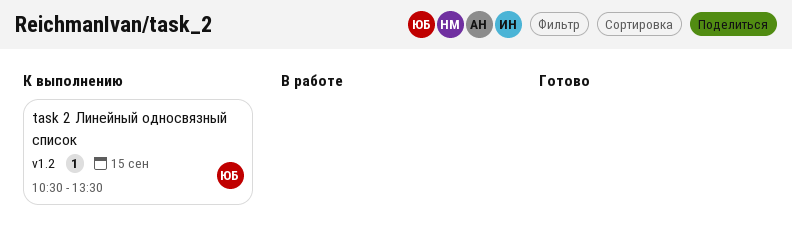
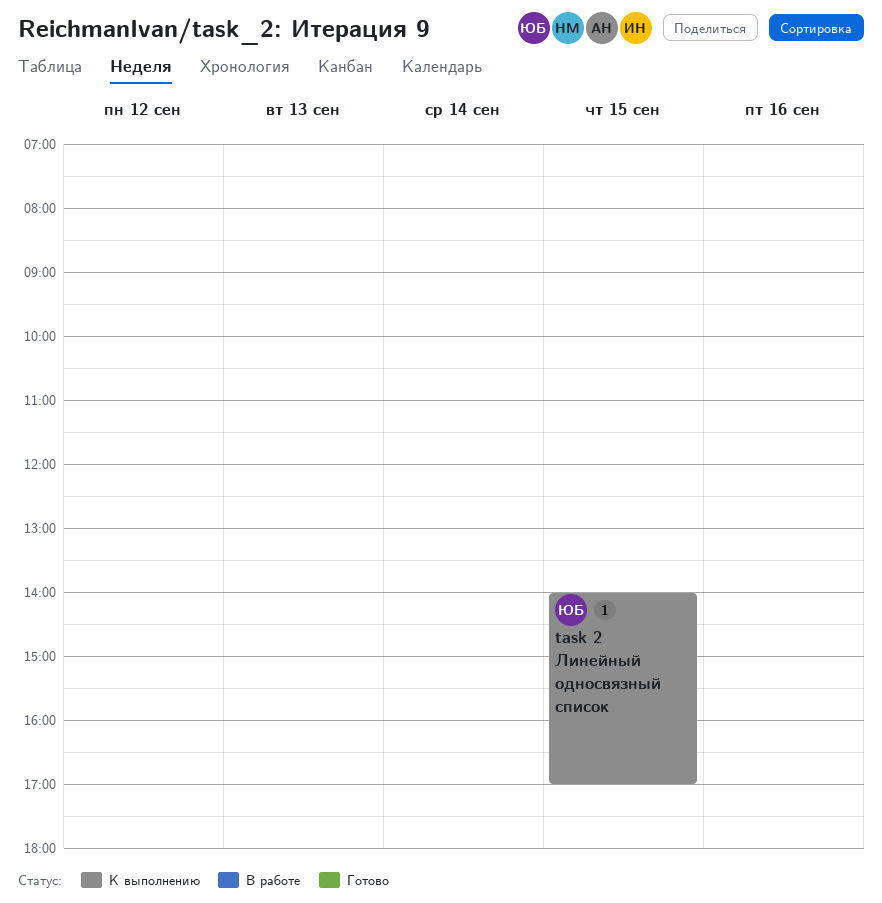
task 2 Линейный односвязный список, begins: 10:30 -> 14:00
task 2 Линейный односвязный список, ends: 13:30 -> 17:00

